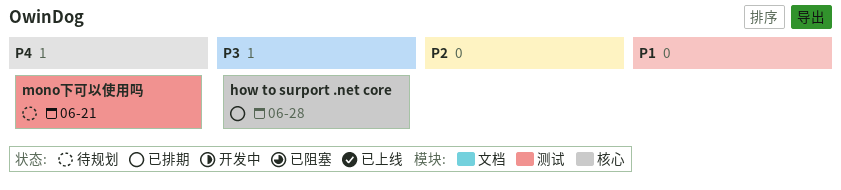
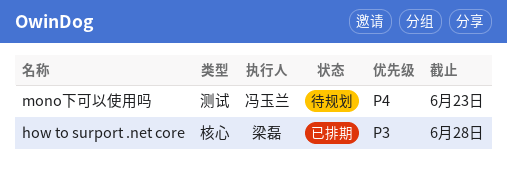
mono下可以使用吗, due: Jun 21 -> Jun 23

